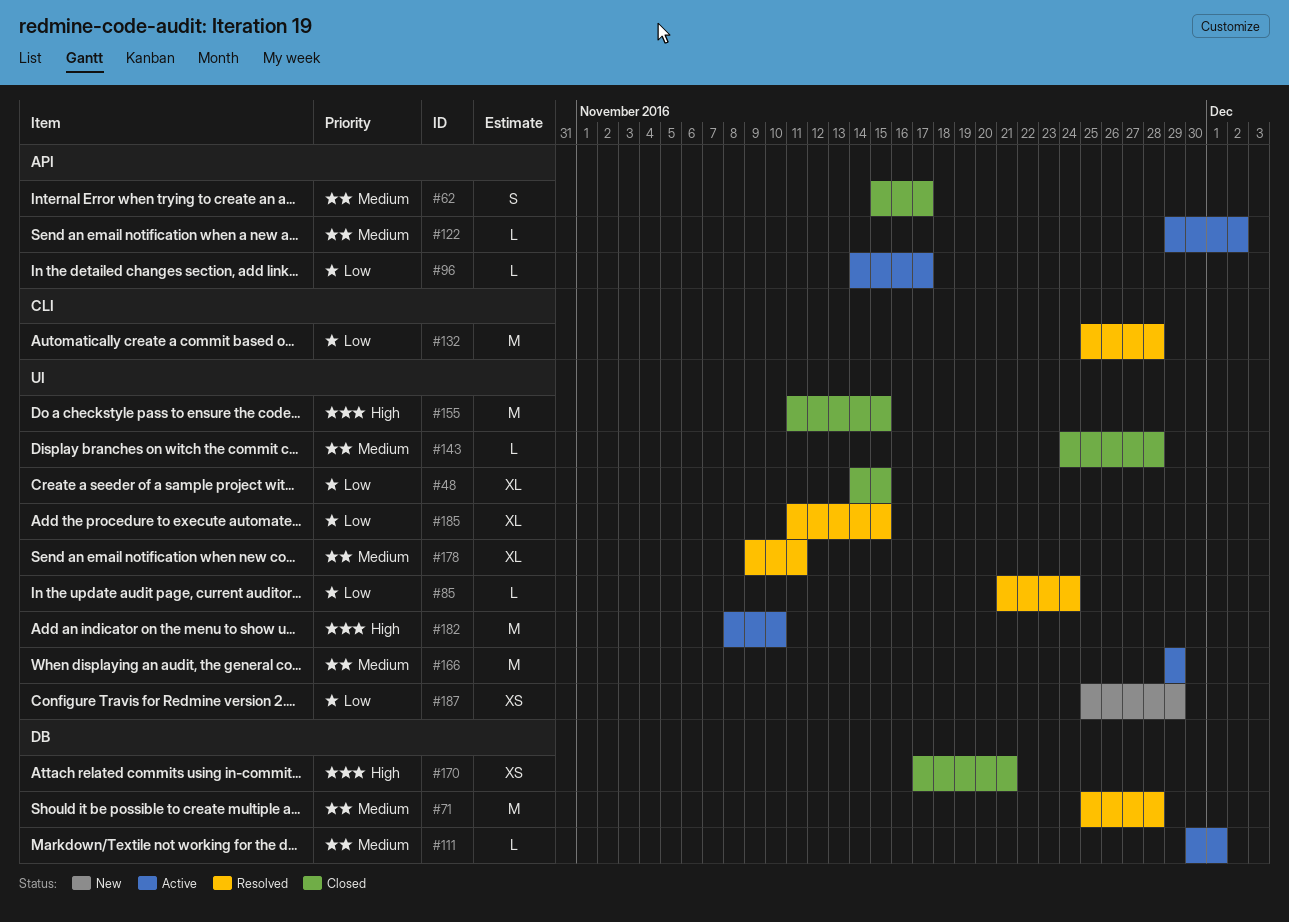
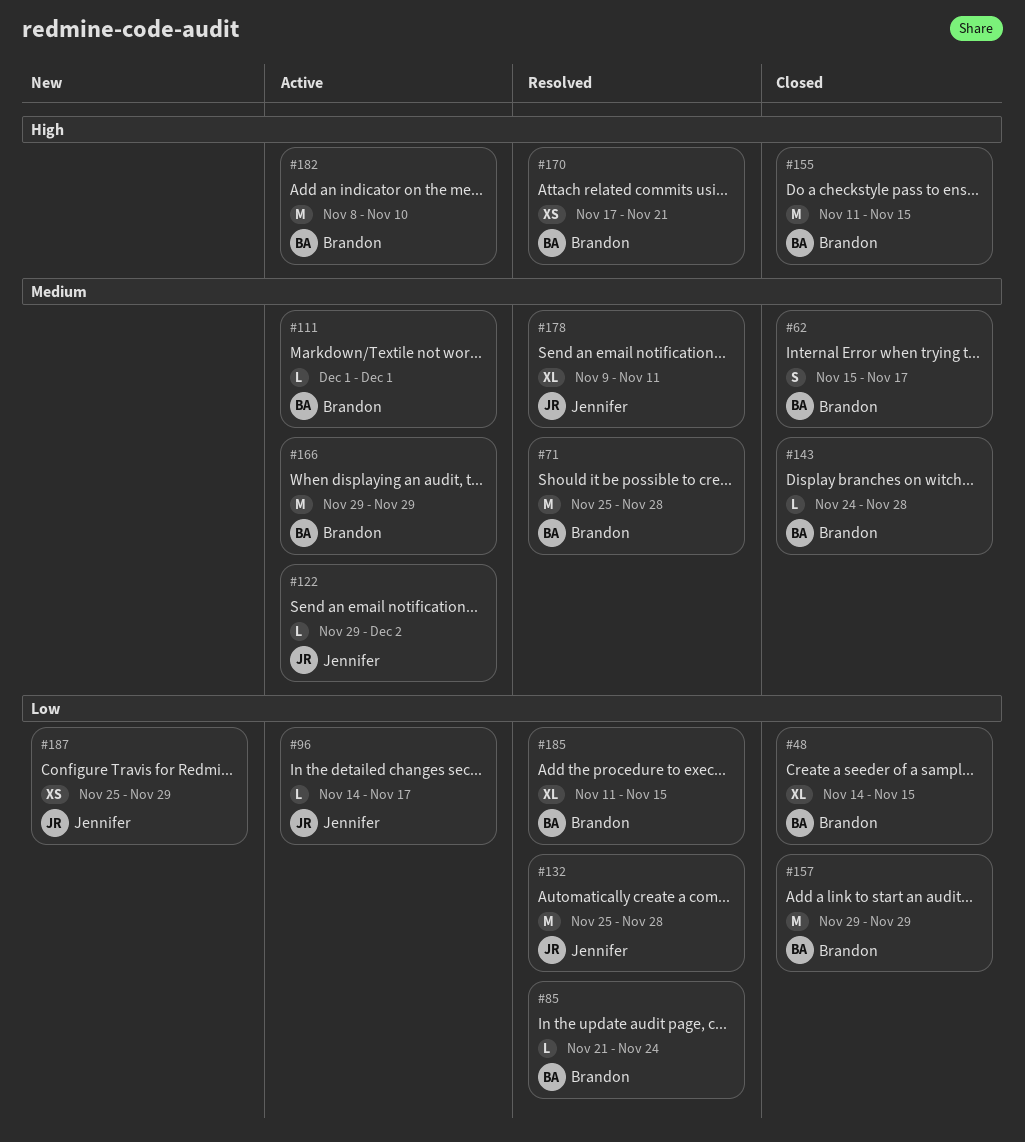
#111, start: Nov 30 -> Dec 1
#157: none -> present
#170, status: Closed -> Resolved

